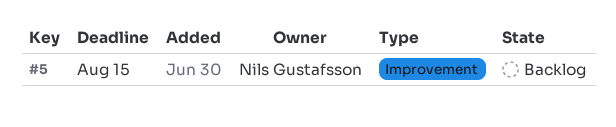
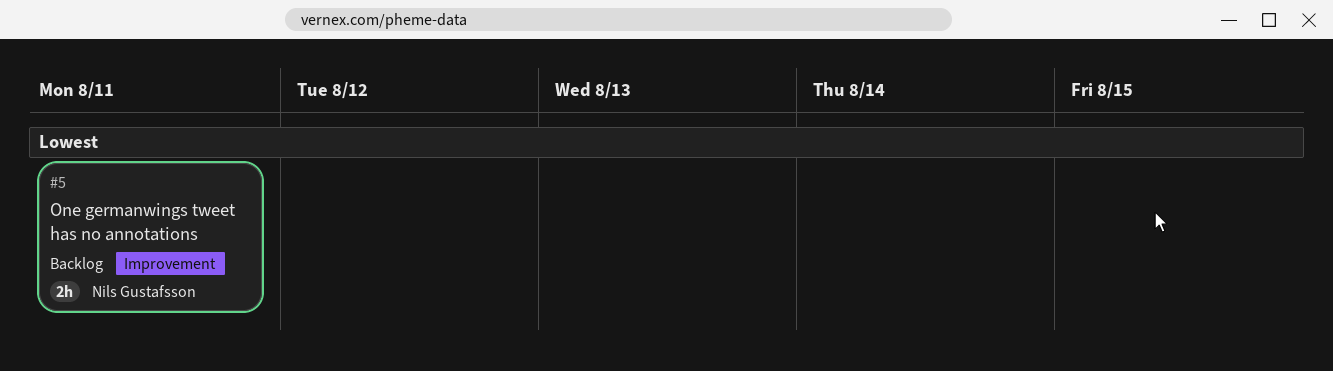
#5, due: Aug 15 -> Aug 11

